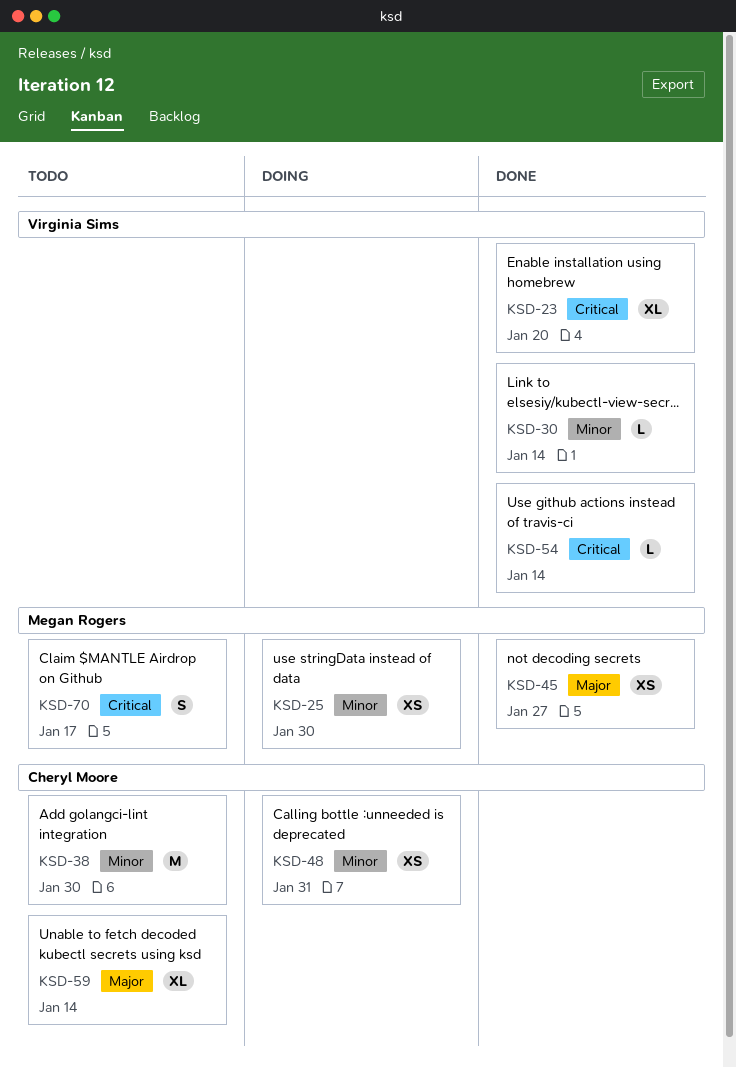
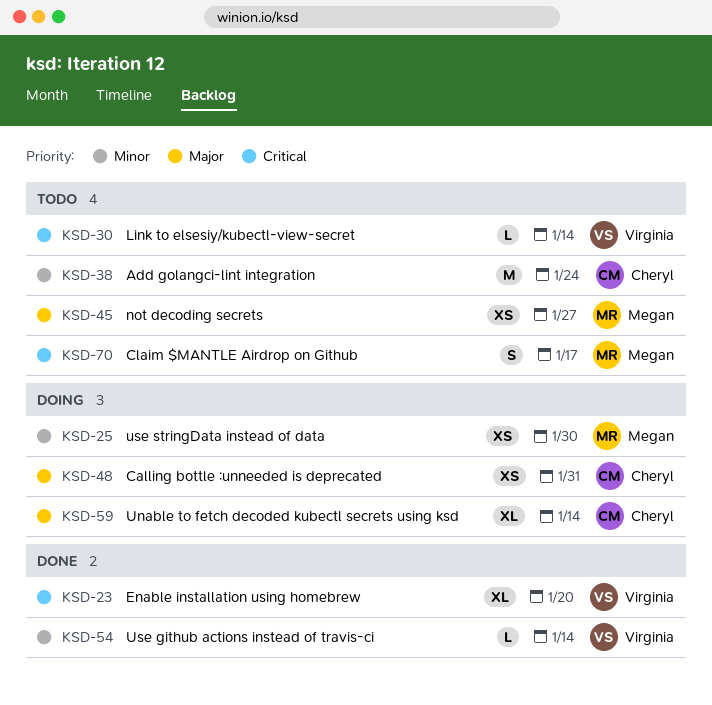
KSD-30, status: Done -> Todo
KSD-30, priority: Minor -> Critical
KSD-38, due: Jan 30 -> Jan 24
KSD-45, status: Done -> Todo
KSD-48, priority: Minor -> Major
KSD-54, priority: Critical -> Minor
KSD-59, status: Todo -> Doing

